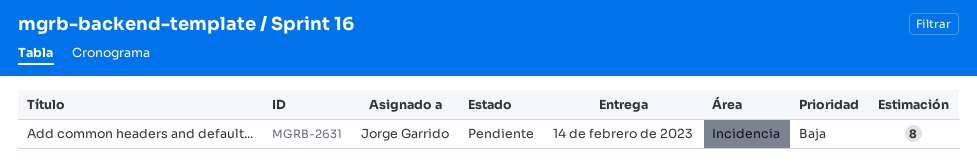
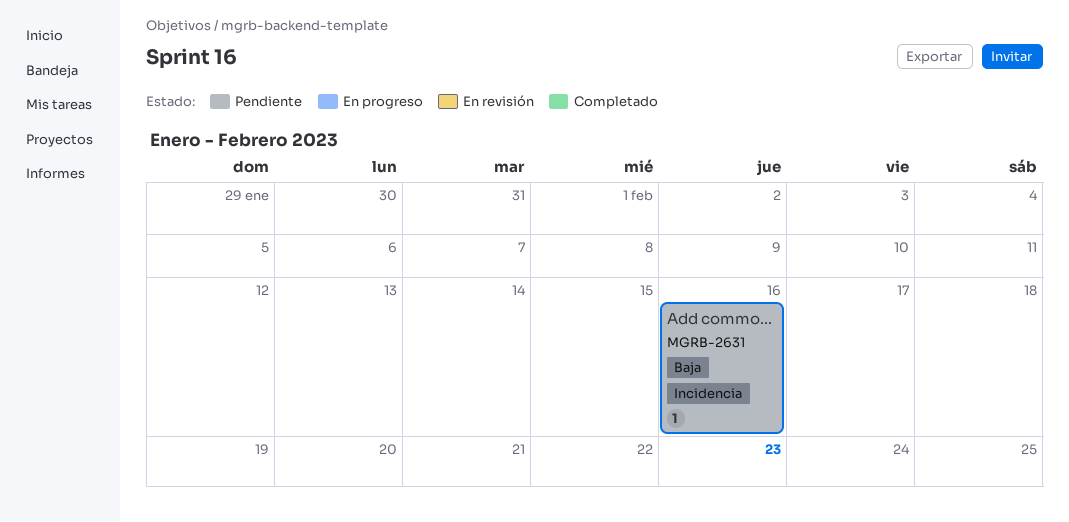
MGRB-2631, estimate: 8 -> 1
MGRB-2631, due: Feb 14 -> Feb 16

